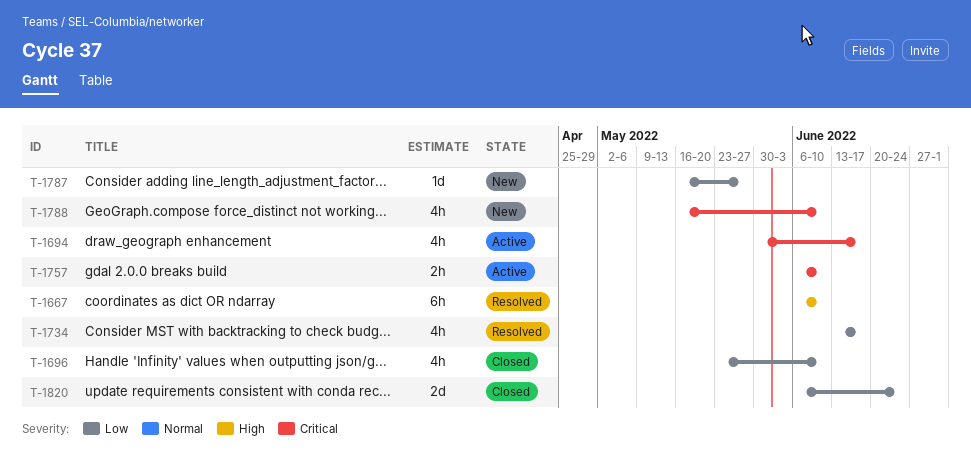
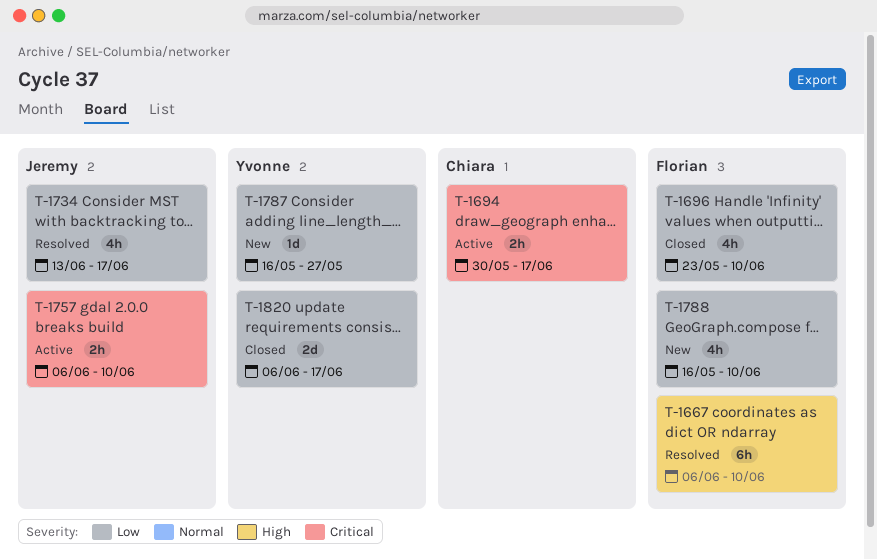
T-1694, estimate: 4h -> 2h
T-1788, priority: Critical -> Low
T-1820, due: Jun 24 -> Jun 17

